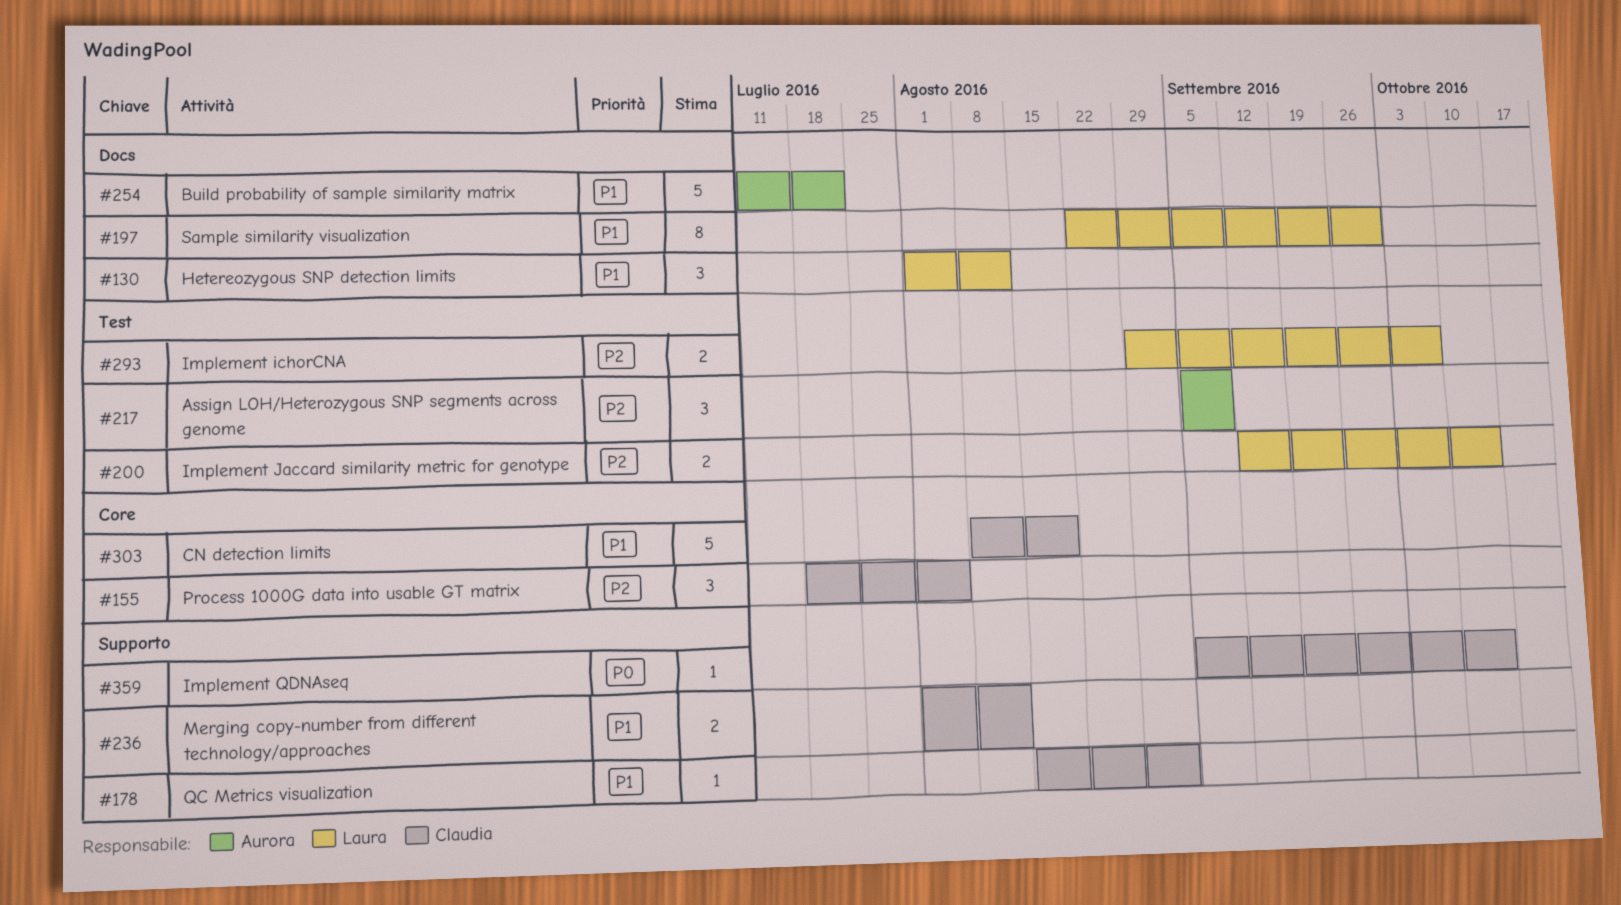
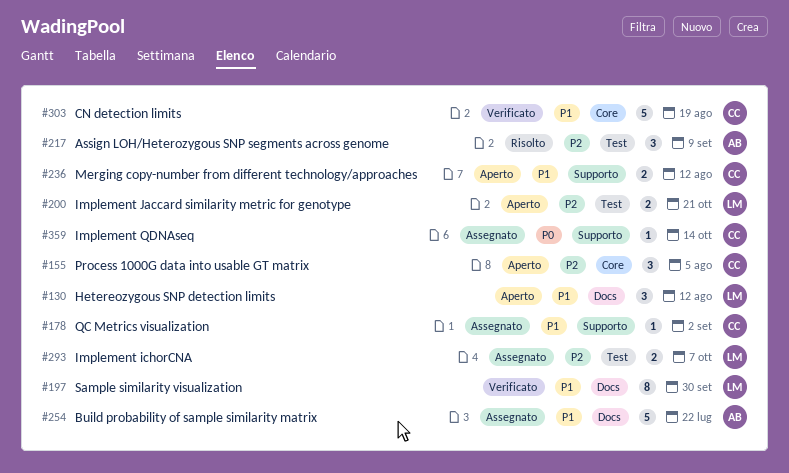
#200, due: Oct 14 -> Oct 21

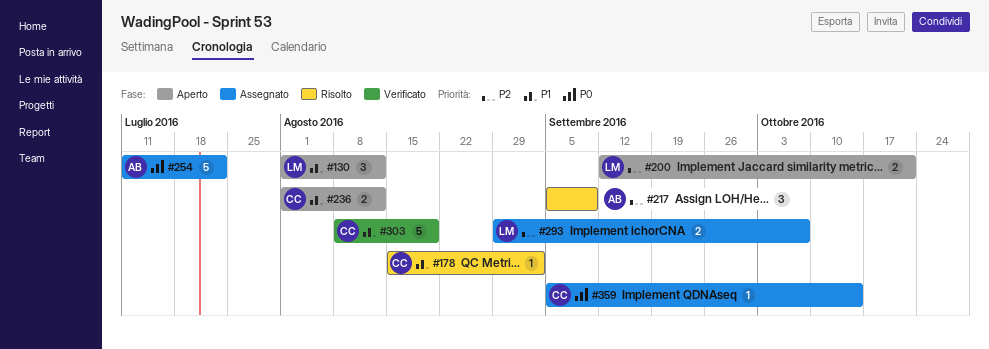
#155: present -> none
#178, status: Assegnato -> Risolto
#197: present -> none
#254, priority: P1 -> P0

